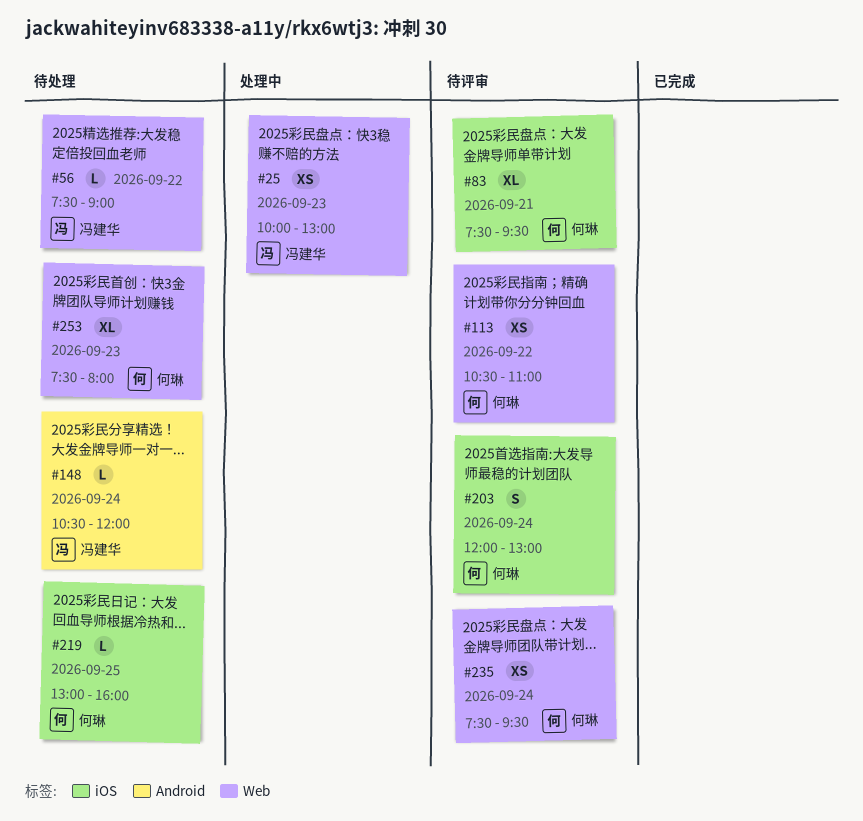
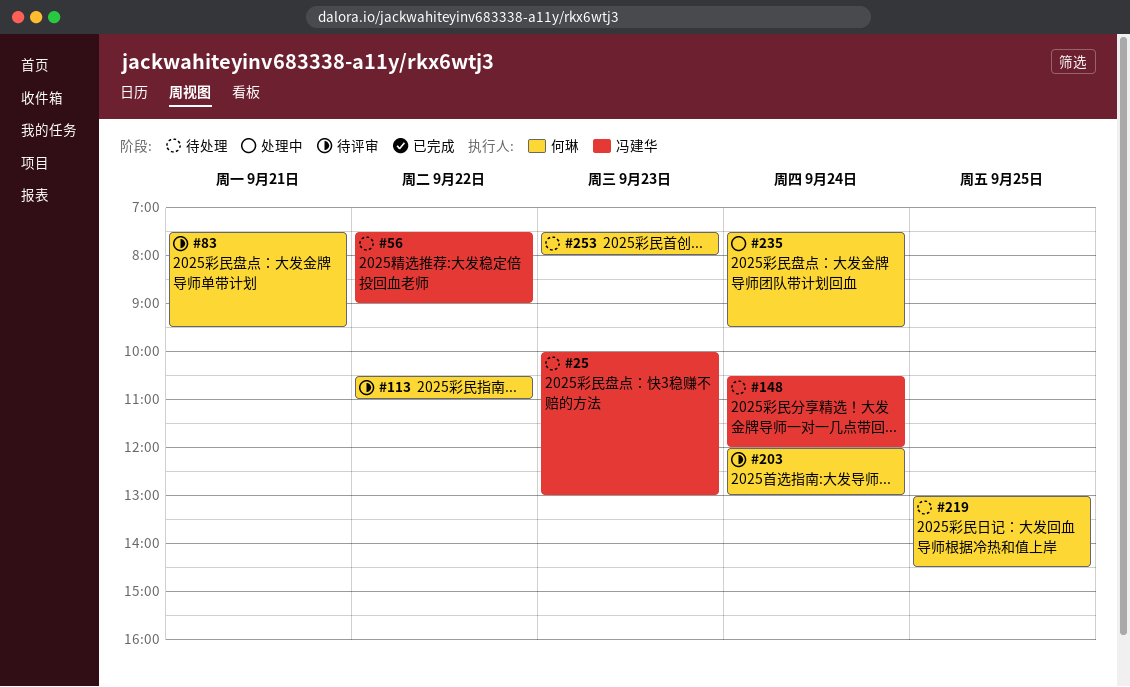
#25, status: 处理中 -> 待处理
#219, ends: 16:00 -> 14:30
#235, status: 待评审 -> 处理中

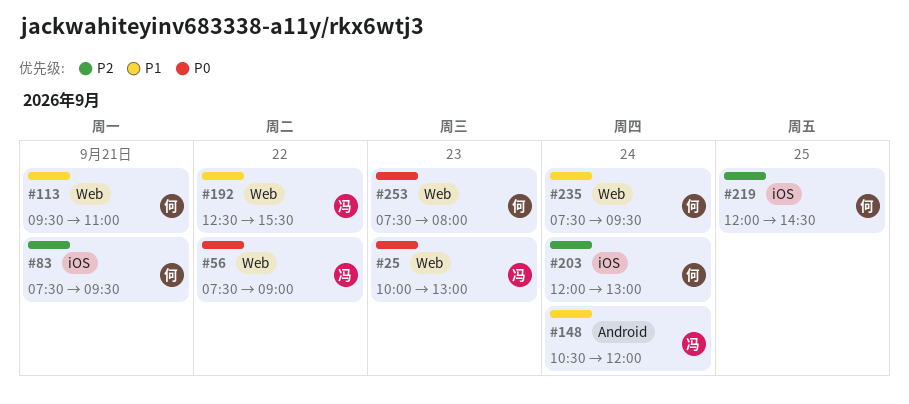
#113, day: Sep 22 -> Sep 21
#113, begins: 10:30 -> 09:30
#192: none -> present
#219, begins: 13:00 -> 12:00

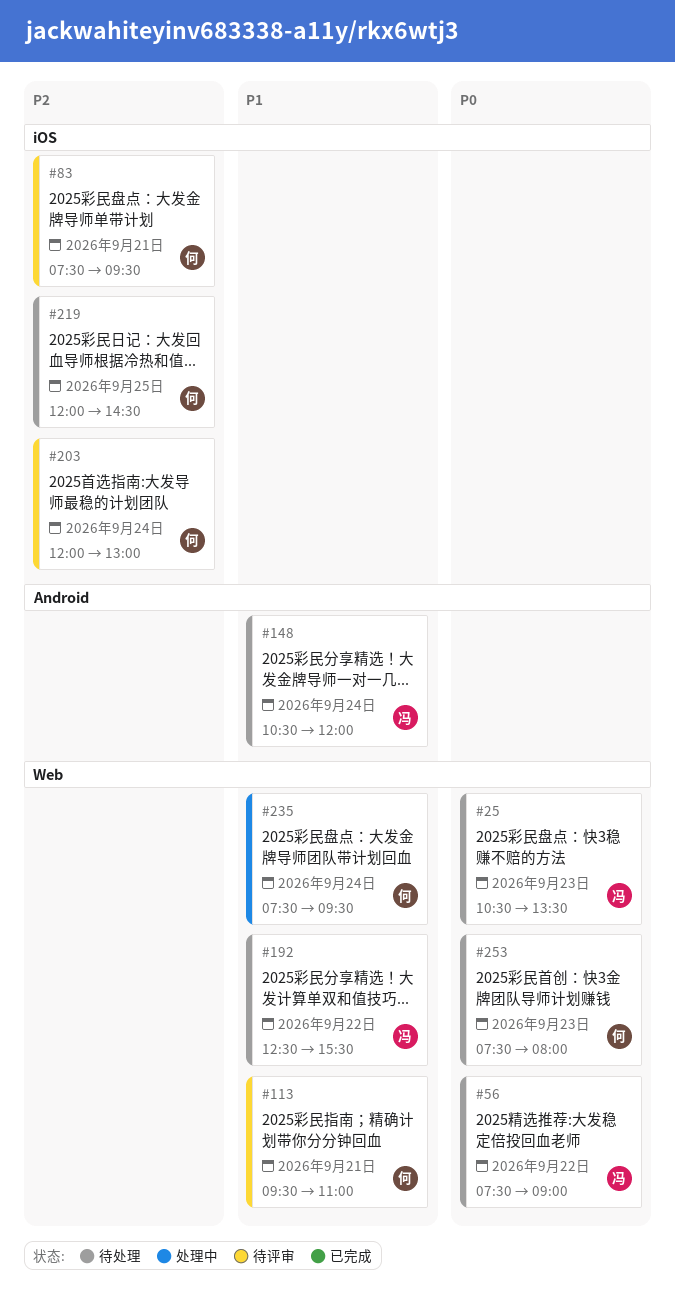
#25, begins: 10:00 -> 10:30
#25, ends: 13:00 -> 13:30

